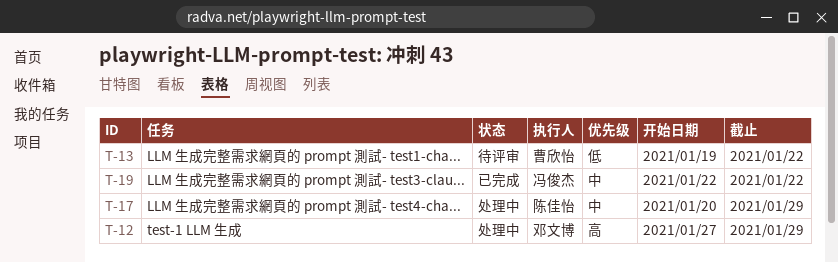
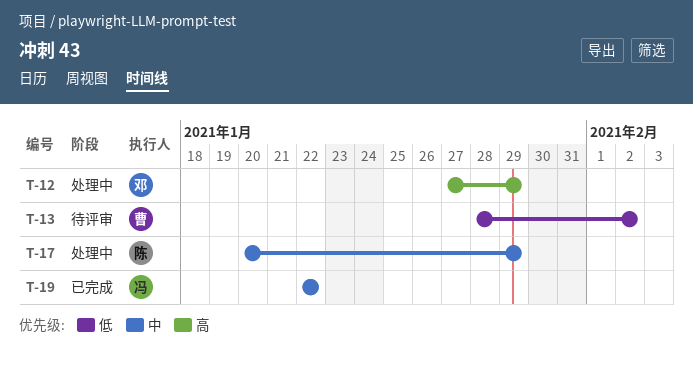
T-13, start: Jan 19 -> Jan 28
T-13, due: Jan 22 -> Feb 2

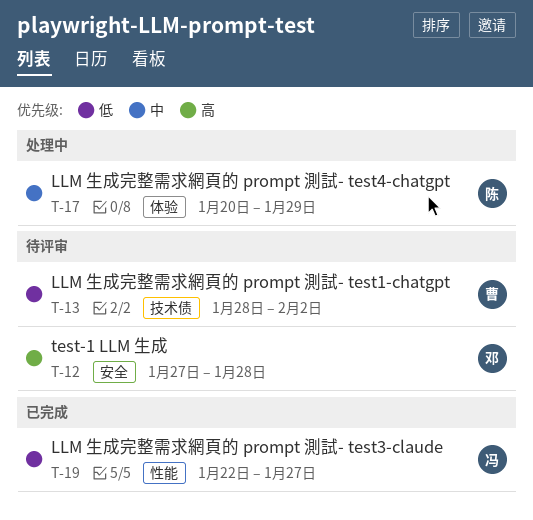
T-12, status: 处理中 -> 待评审
T-12, due: Jan 29 -> Jan 28
T-19, priority: 中 -> 低
T-19, due: Jan 22 -> Jan 27

